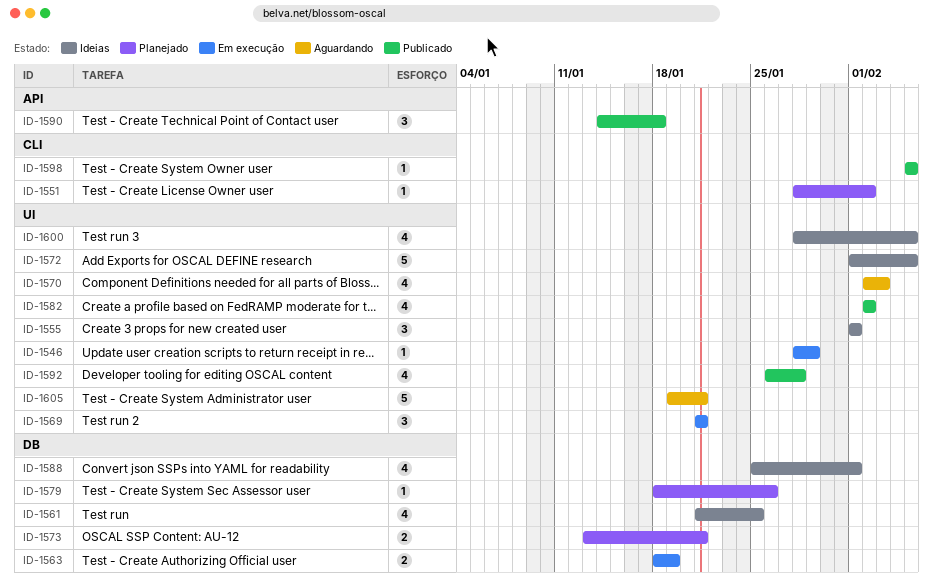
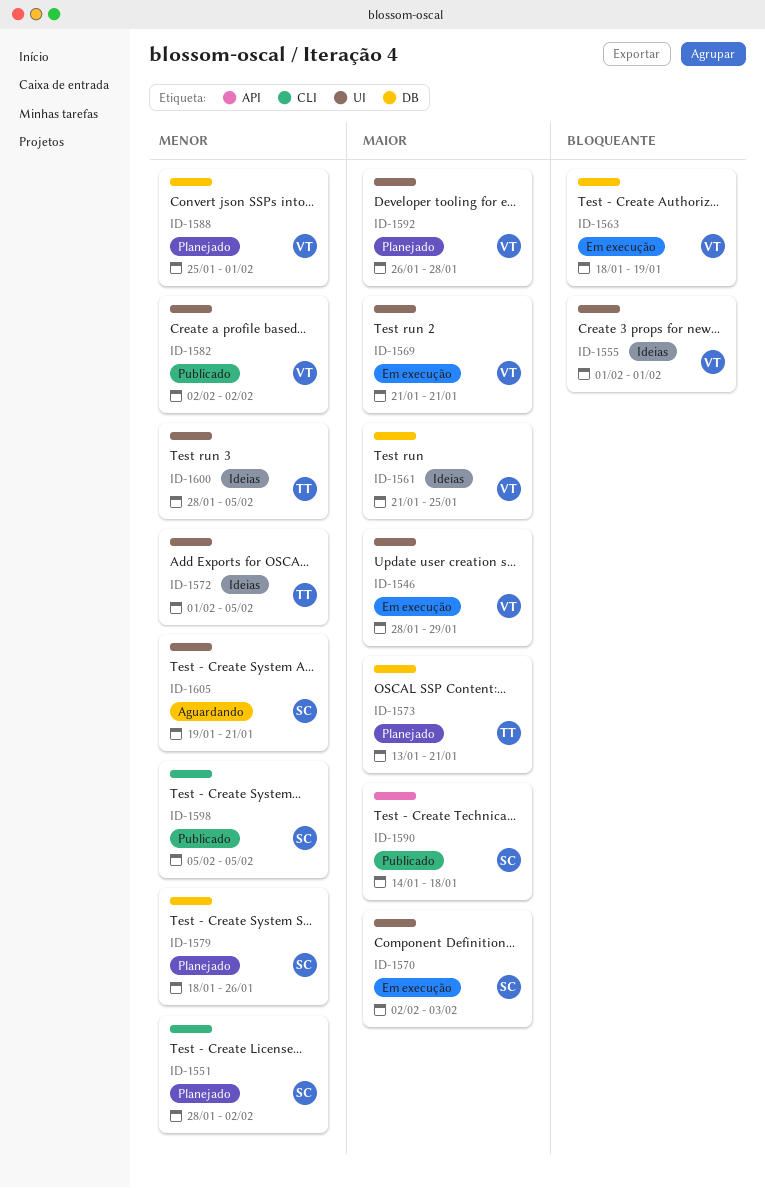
ID-1570, status: Aguardando -> Em execução
ID-1588, status: Ideias -> Planejado
ID-1592, status: Publicado -> Planejado

